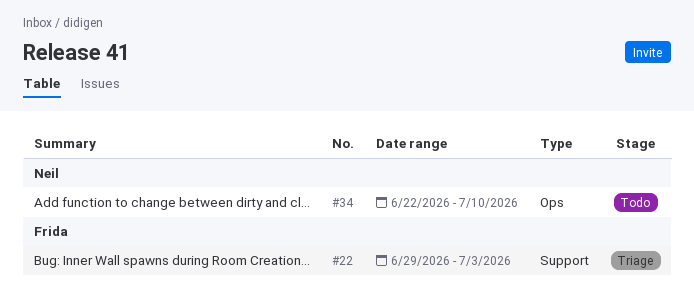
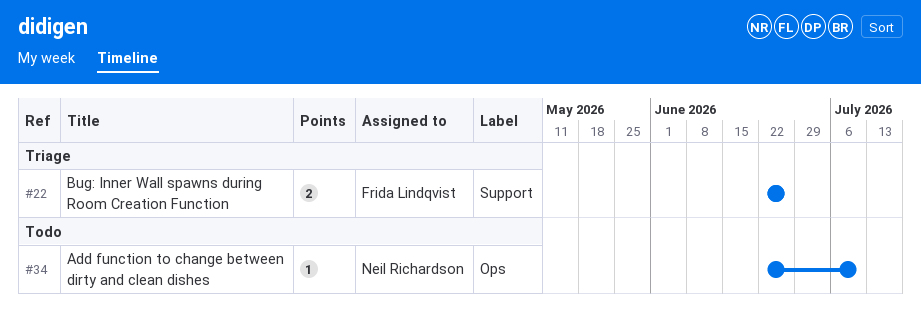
#22, start: Jun 29 -> Jun 22
#22, due: Jul 3 -> Jun 26

